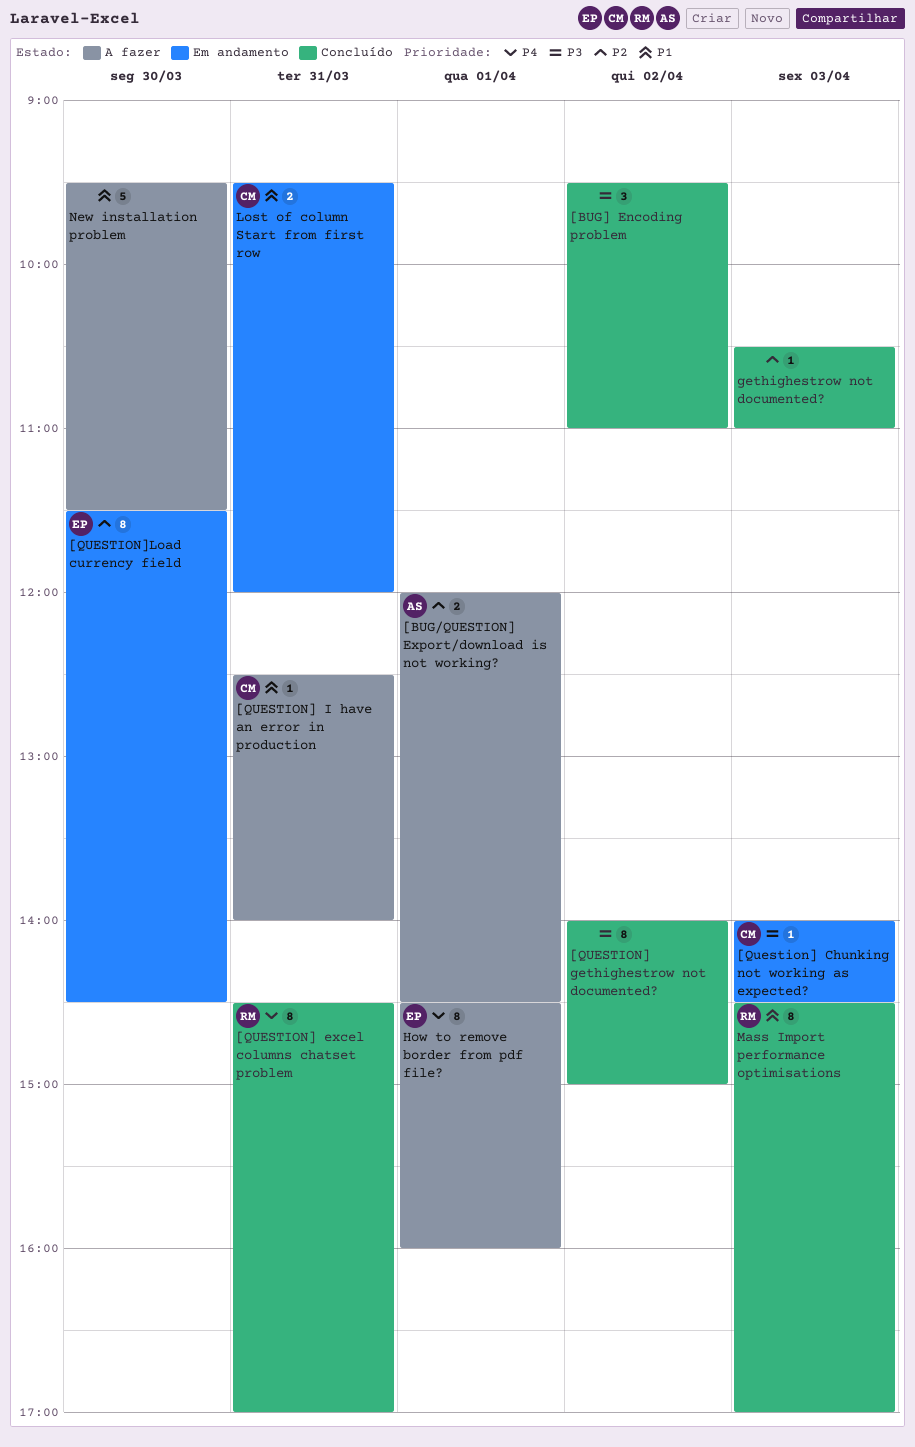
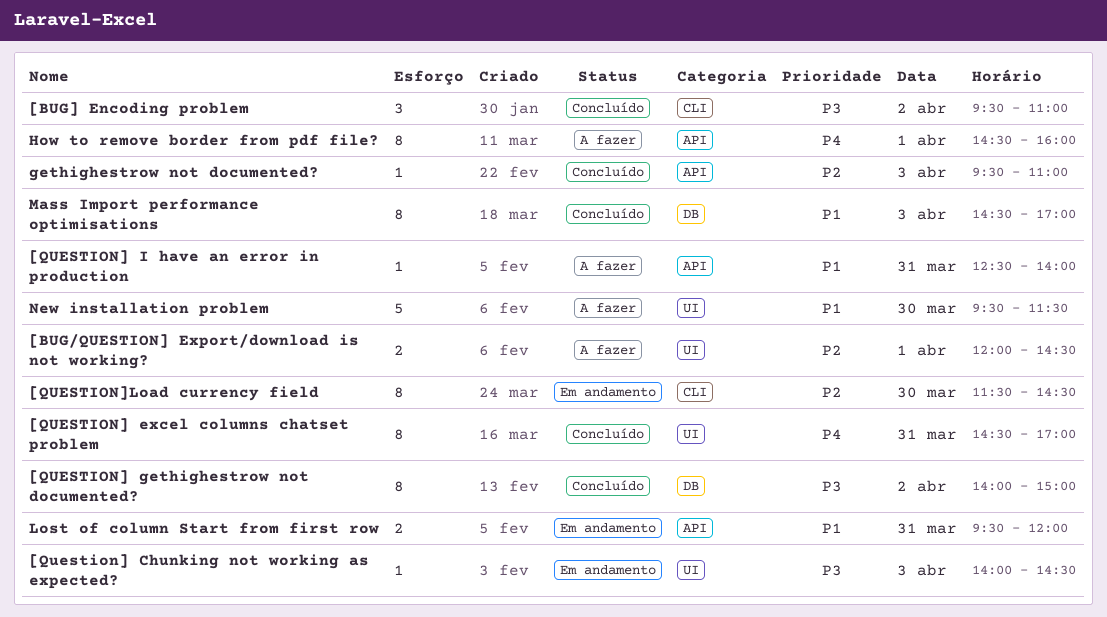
gethighestrow not documented?, begins: 10:30 -> 09:30

